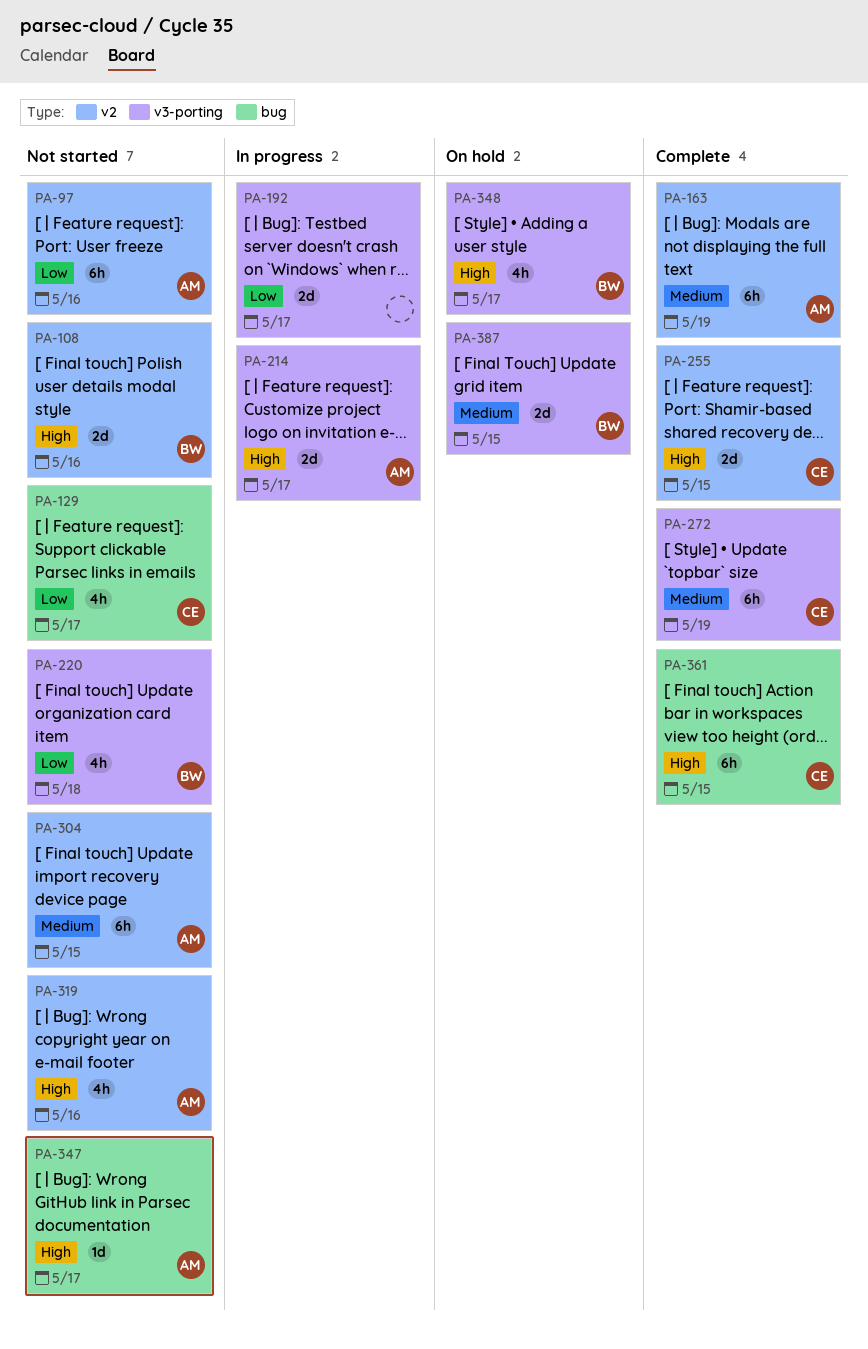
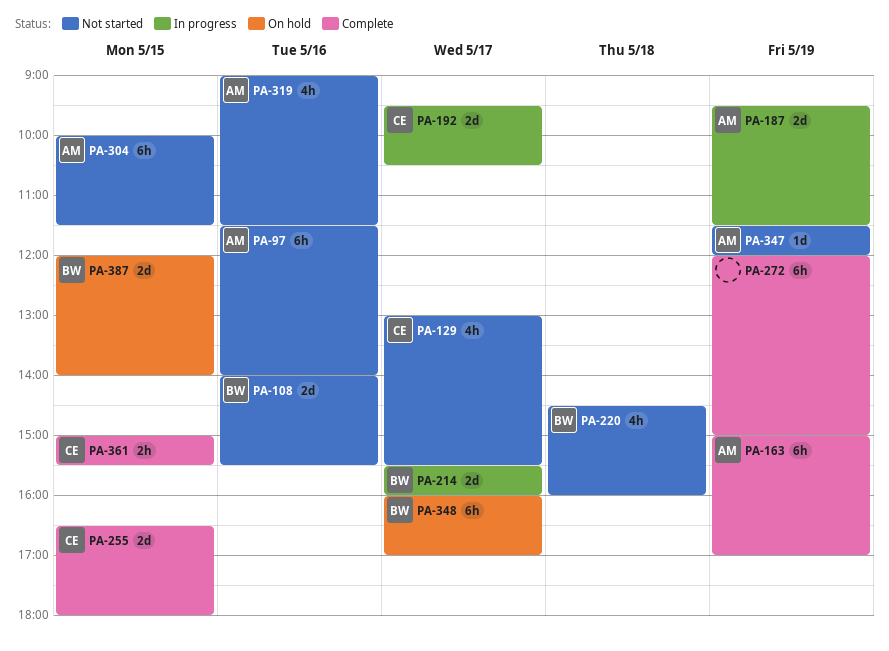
PA-187: none -> present
PA-192, owner: none -> CE
PA-214, owner: AM -> BW
PA-272, owner: CE -> none
PA-347, day: May 17 -> May 19
PA-348, estimate: 4h -> 6h
PA-361, estimate: 6h -> 2h

